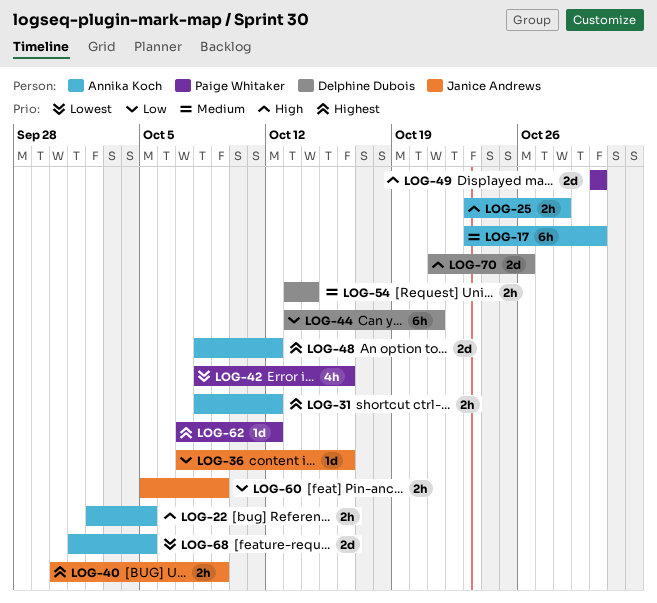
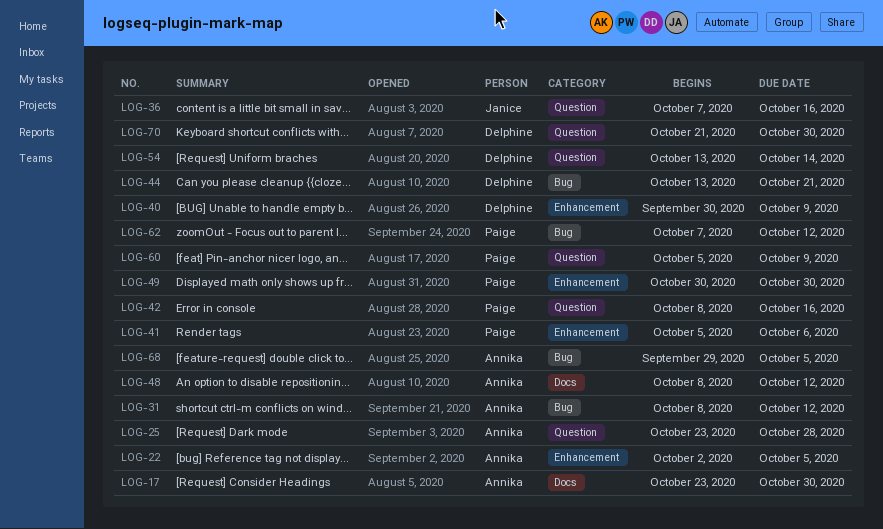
LOG-40, owner: Janice Andrews -> Delphine Dubois
LOG-41: none -> present
LOG-60, owner: Janice Andrews -> Paige Whitaker
LOG-68, start: Oct 1 -> Sep 29
LOG-70, due: Oct 26 -> Oct 30

